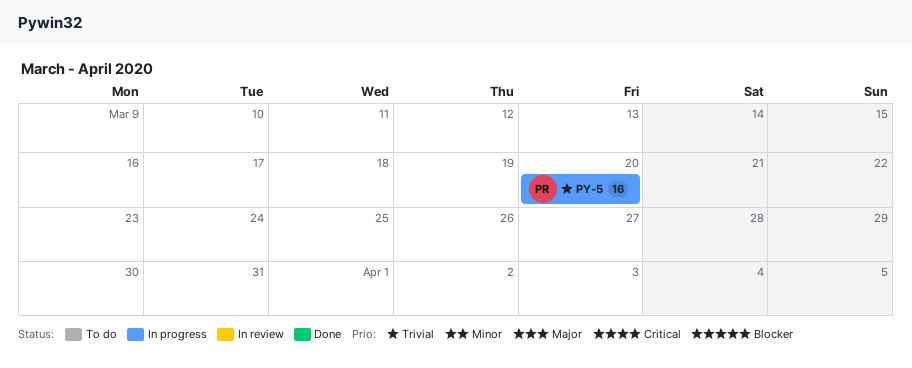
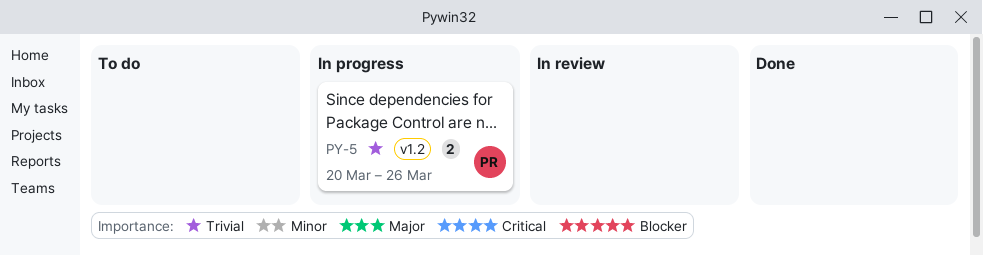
PY-5, estimate: 16 -> 2
PY-5, due: Mar 20 -> Mar 26

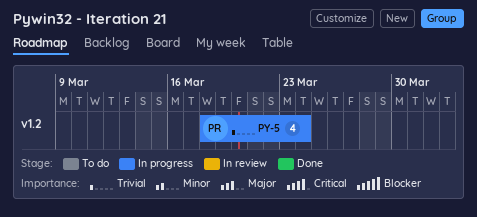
PY-5, estimate: 2 -> 4
PY-5, start: Mar 20 -> Mar 18
PY-5, due: Mar 26 -> Mar 24

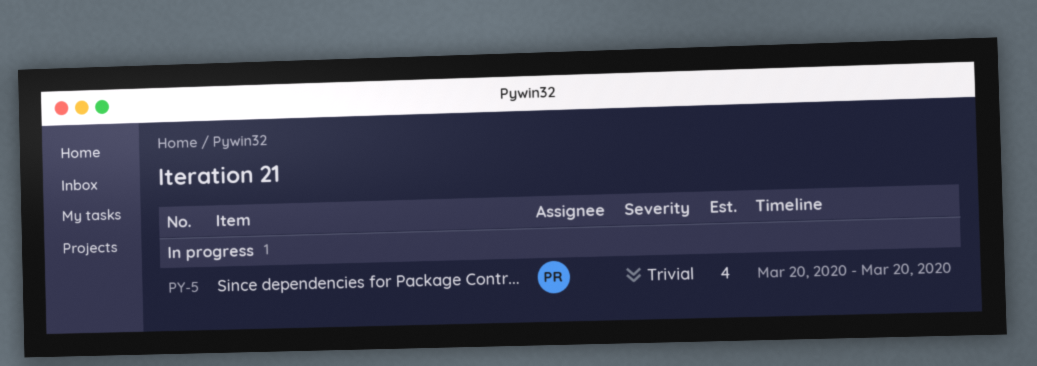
PY-5, start: Mar 18 -> Mar 20
PY-5, due: Mar 24 -> Mar 20

